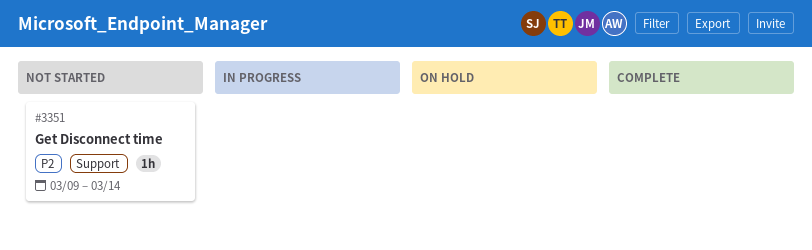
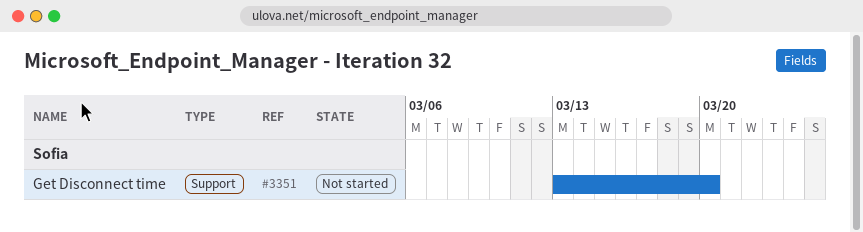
#3351, start: Mar 9 -> Mar 13
#3351, due: Mar 14 -> Mar 20

